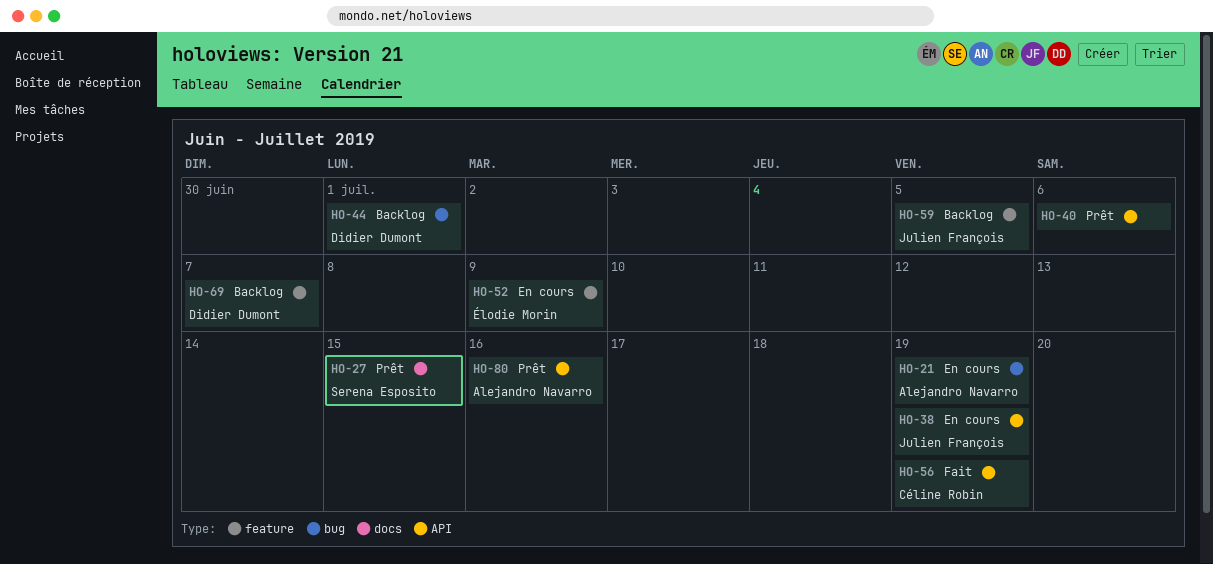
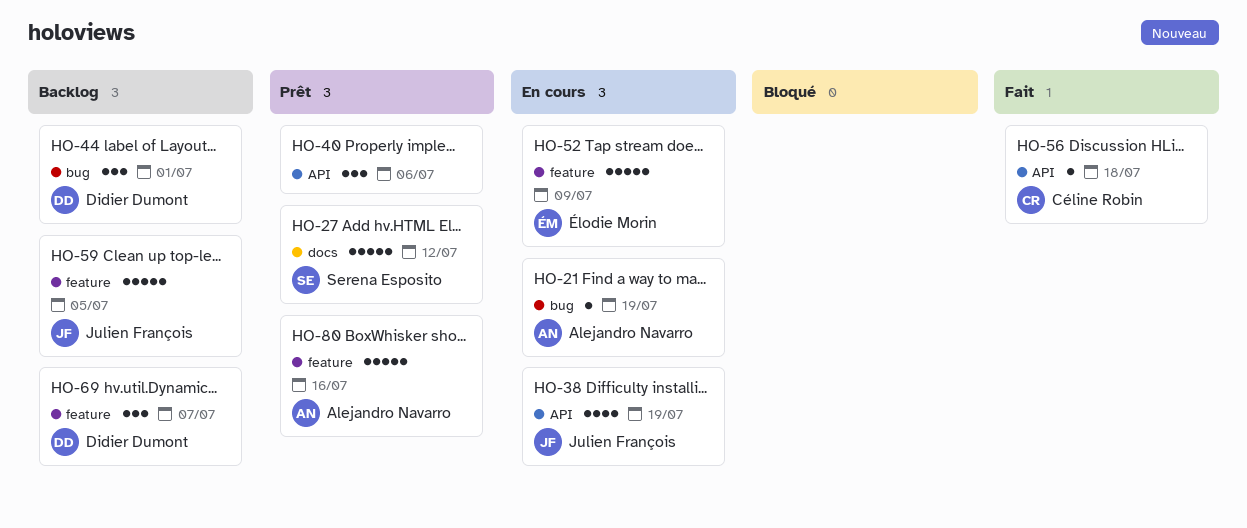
HO-27, due: Jul 15 -> Jul 12
HO-56, due: Jul 19 -> Jul 18
HO-80, label: API -> feature

